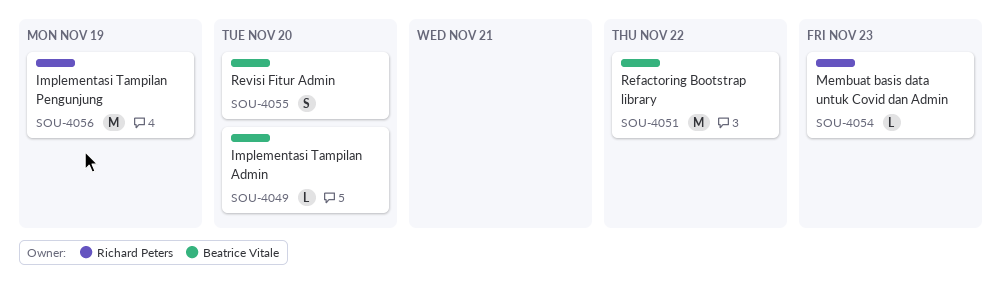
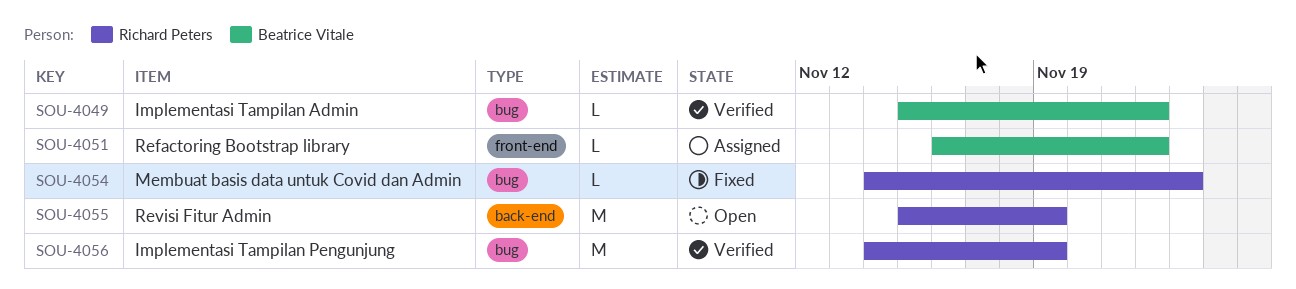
SOU-4049, due: Nov 20 -> Nov 22
SOU-4051, estimate: M -> L
SOU-4055, owner: Beatrice Vitale -> Richard Peters
SOU-4055, estimate: S -> M
SOU-4055, due: Nov 20 -> Nov 19

